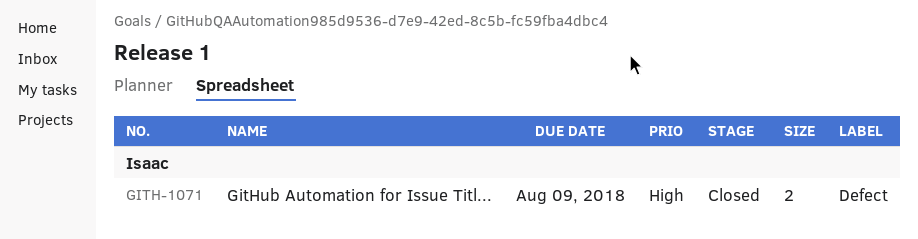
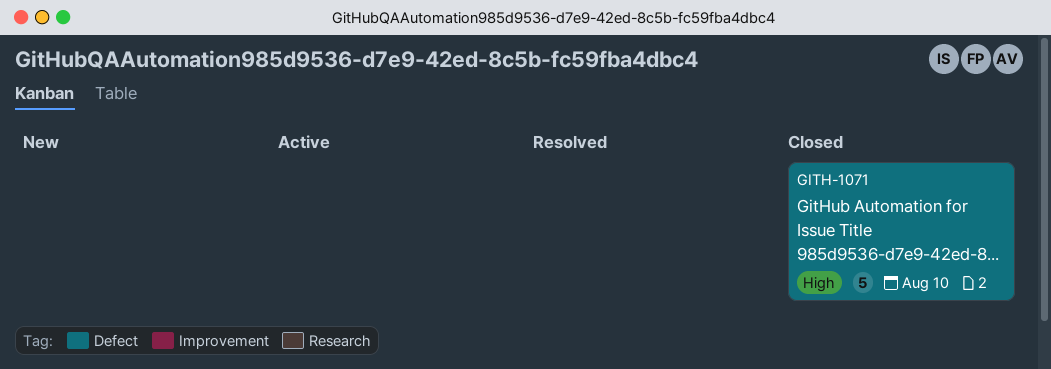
GITH-1071, estimate: 2 -> 5
GITH-1071, due: Aug 9 -> Aug 10

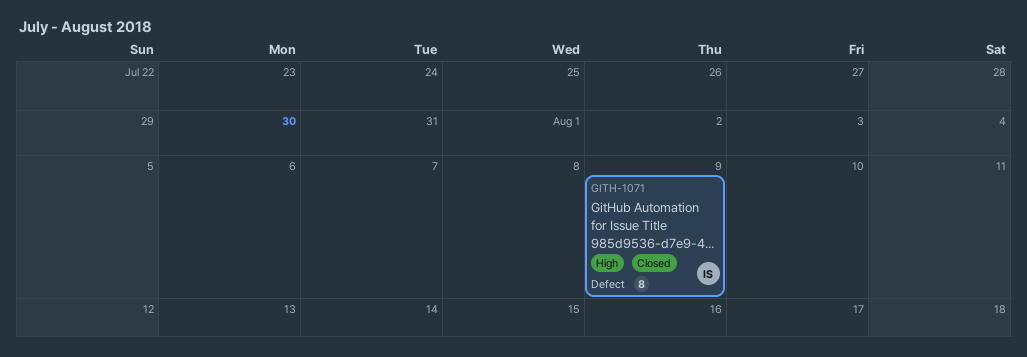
GITH-1071, estimate: 5 -> 8
GITH-1071, due: Aug 10 -> Aug 9

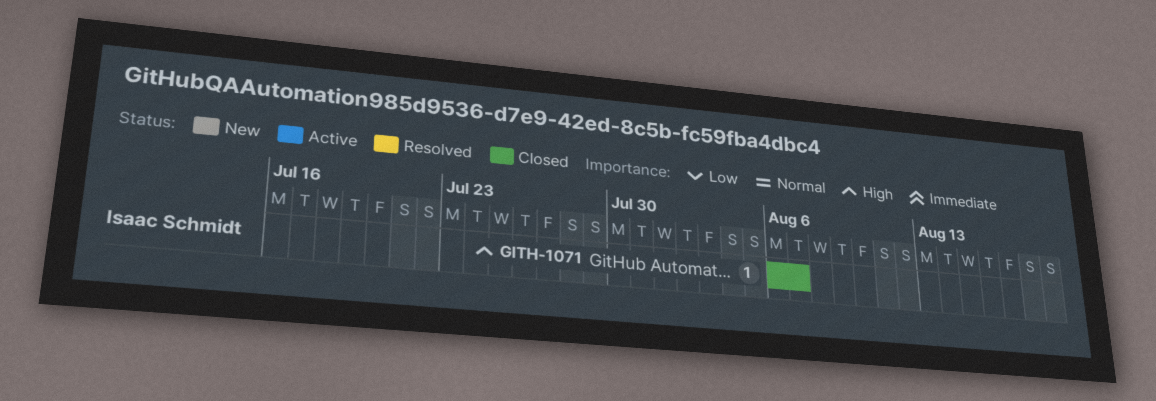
GITH-1071, estimate: 8 -> 1
GITH-1071, due: Aug 9 -> Aug 7

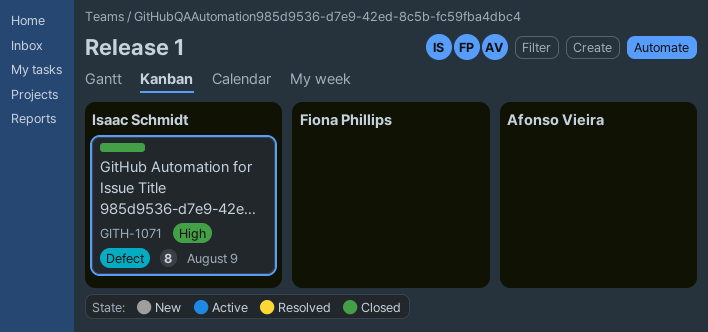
GITH-1071, estimate: 1 -> 8
GITH-1071, due: Aug 7 -> Aug 9

